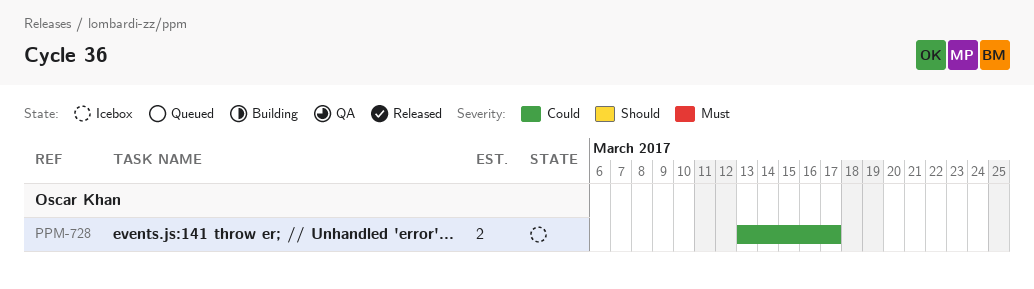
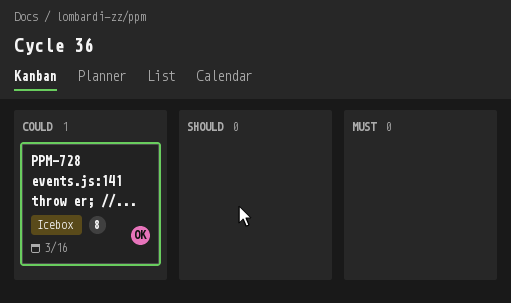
PPM-728, estimate: 2 -> 8
PPM-728, due: Mar 17 -> Mar 16

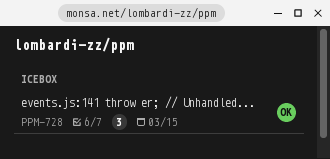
PPM-728, estimate: 8 -> 3
PPM-728, due: Mar 16 -> Mar 15

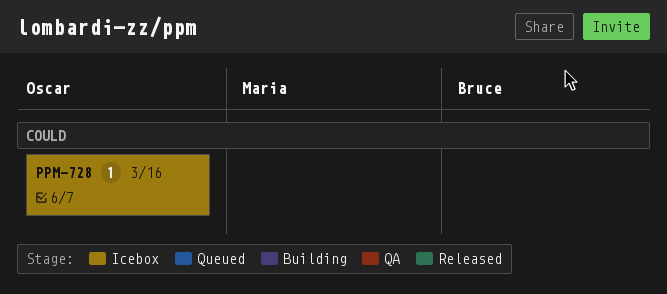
PPM-728, estimate: 3 -> 1
PPM-728, due: Mar 15 -> Mar 16

